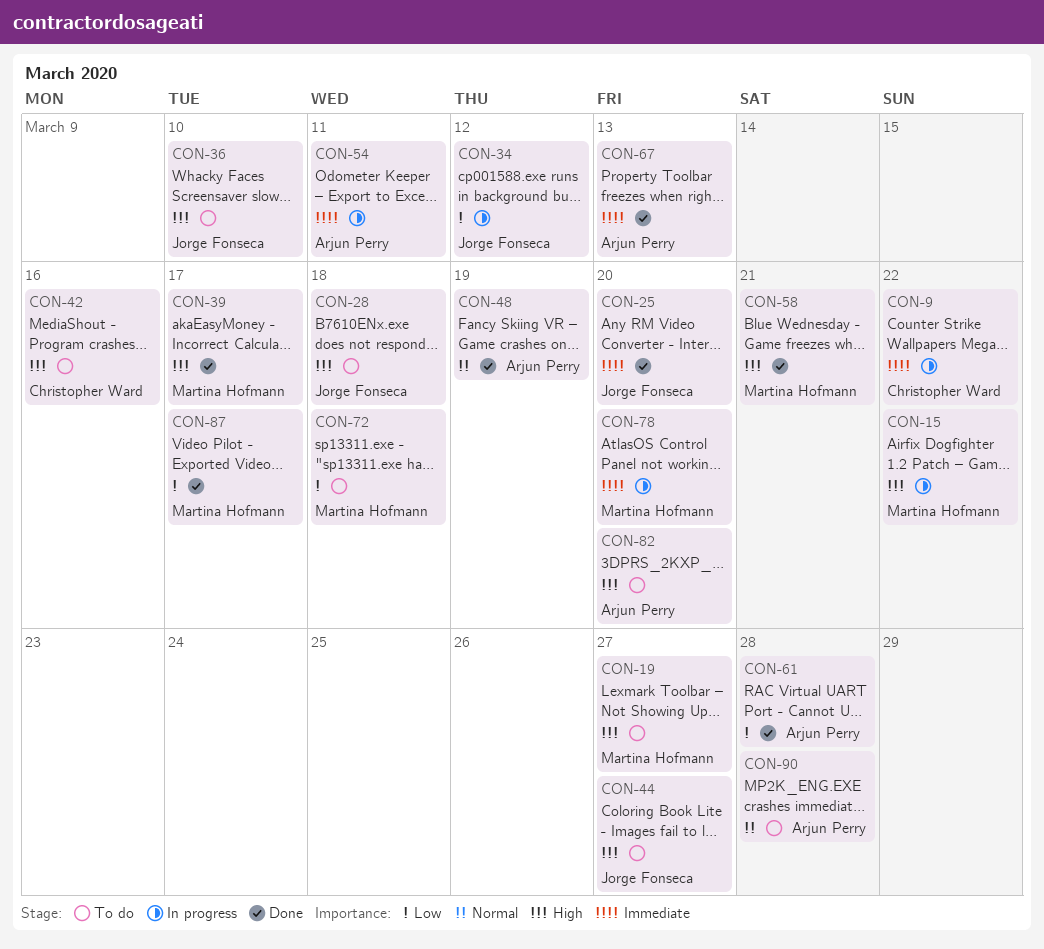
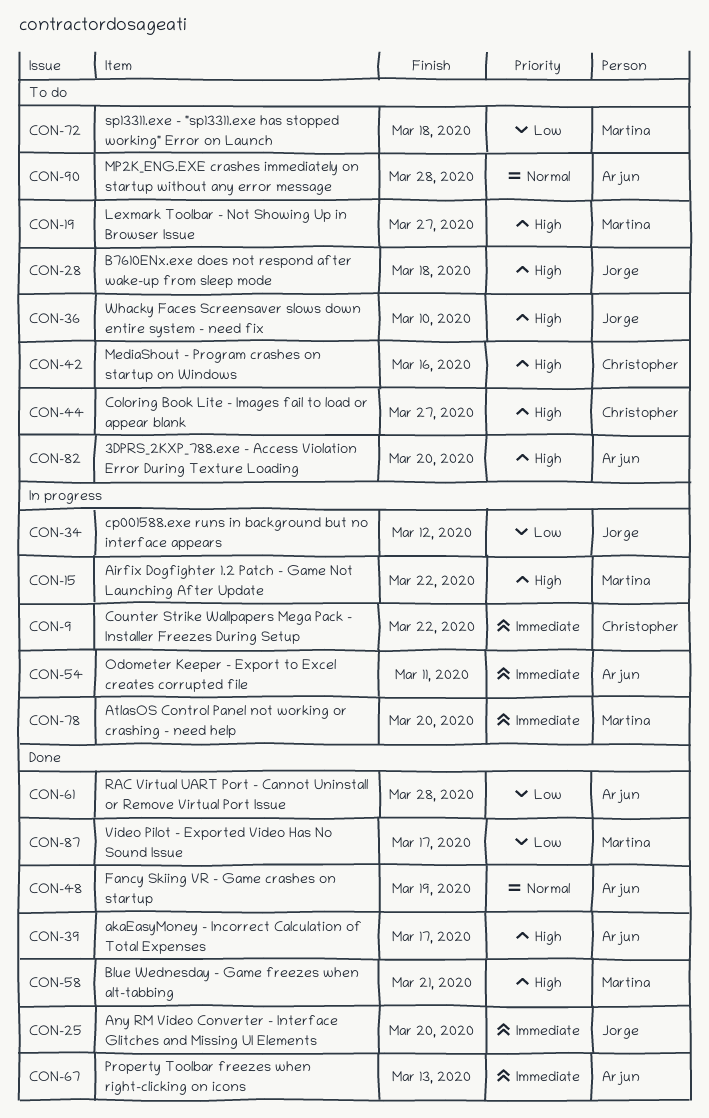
CON-39, owner: Martina Hofmann -> Arjun Perry
CON-44, owner: Jorge Fonseca -> Christopher Ward

